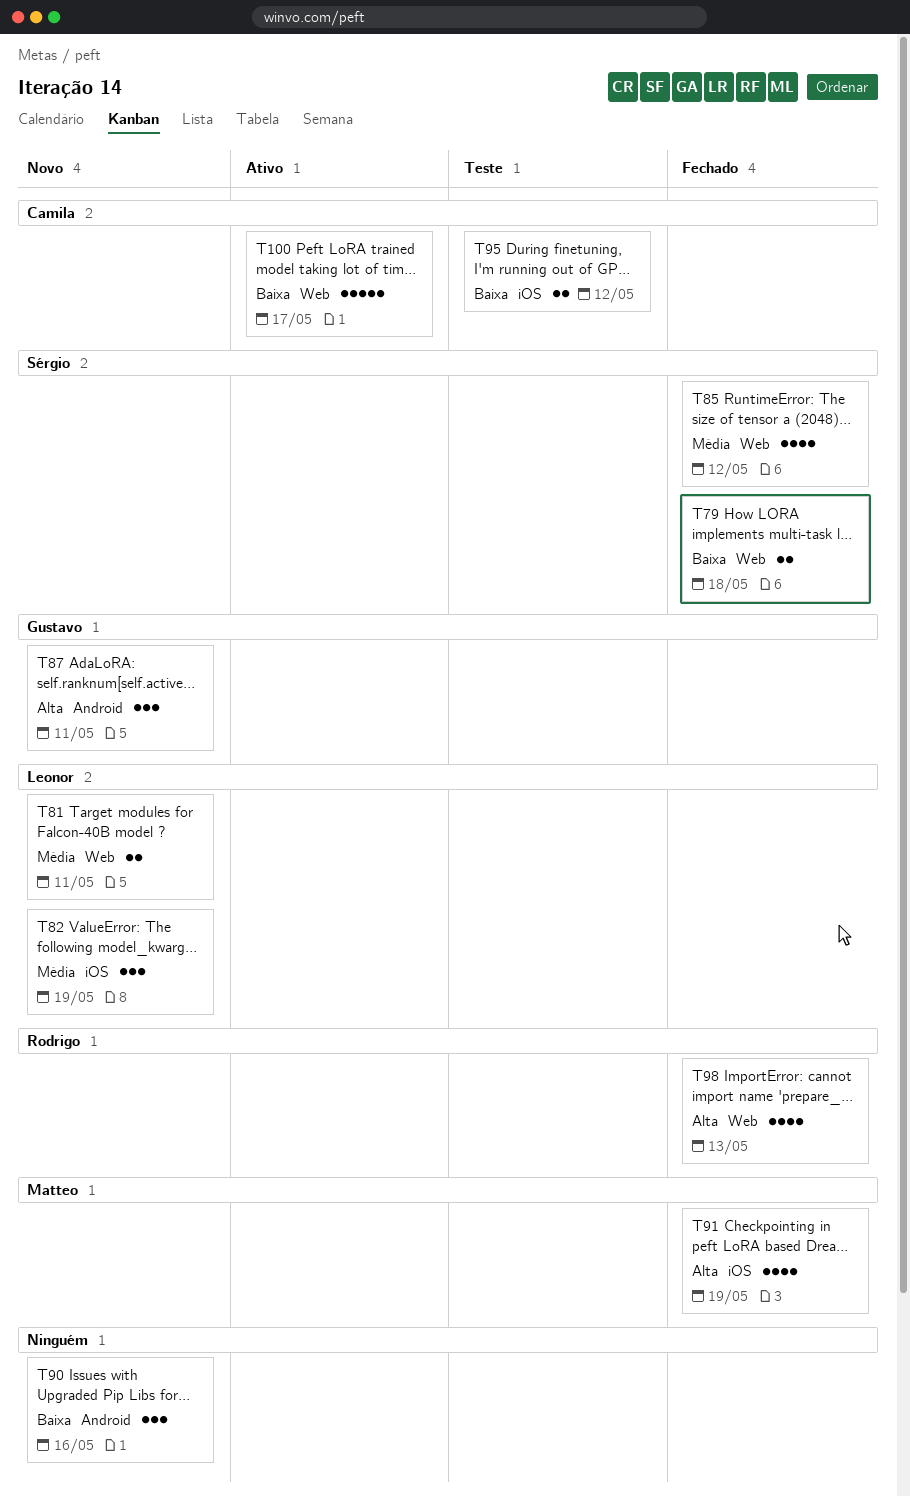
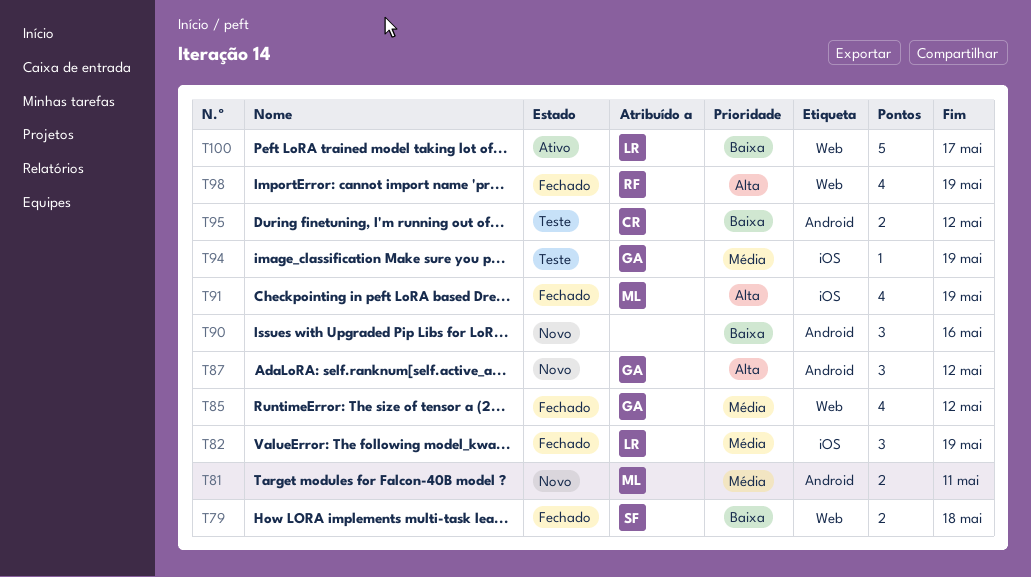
T81, owner: Leonor -> Matteo
T81, label: Web -> Android
T82, status: Novo -> Fechado
T85, owner: Sérgio -> Gustavo
T87, due: May 11 -> May 12
T94: none -> present
T95, label: iOS -> Android
T98, due: May 13 -> May 19
T100, owner: Camila -> Leonor

